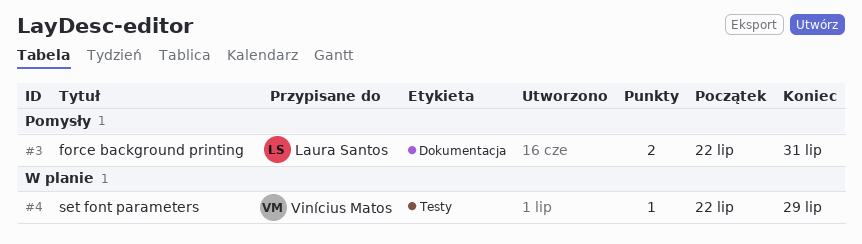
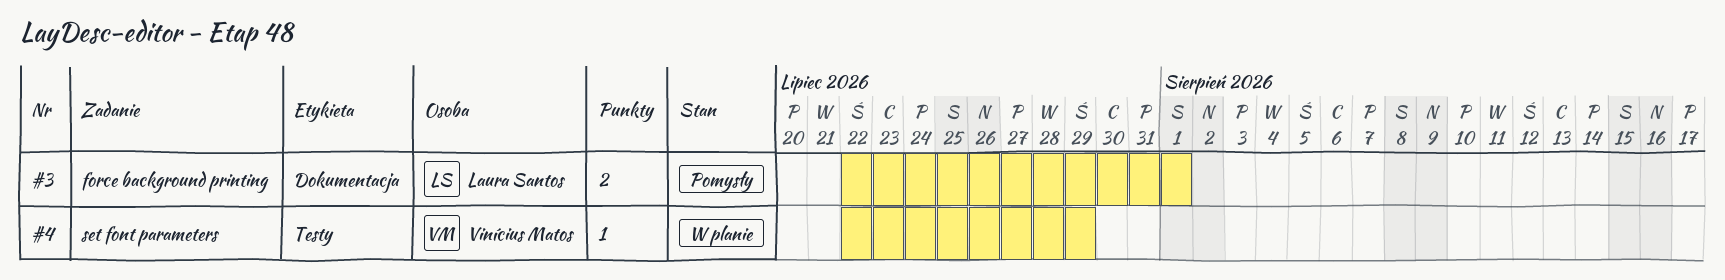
#3, due: Jul 31 -> Aug 1

